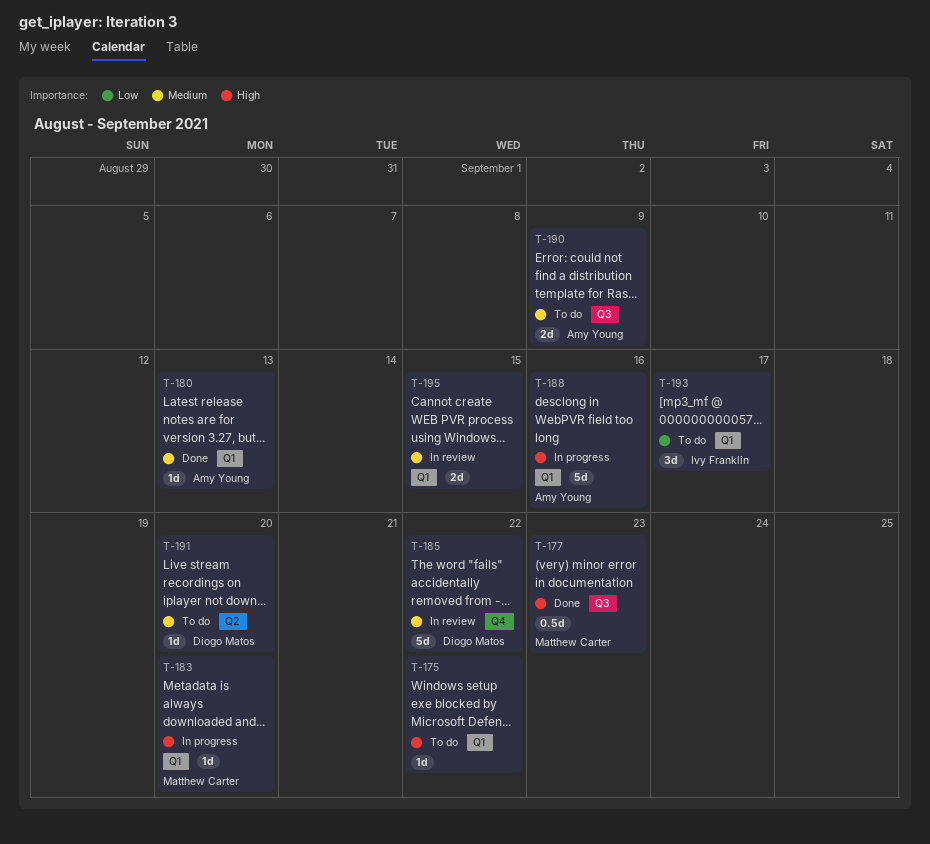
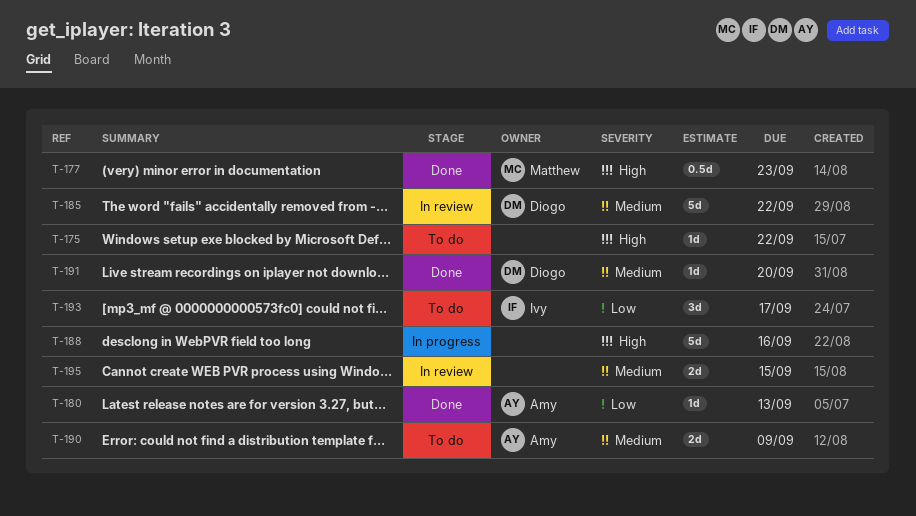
T-180, priority: Medium -> Low
T-183: present -> none
T-188, owner: Amy Young -> none
T-191, status: To do -> Done

